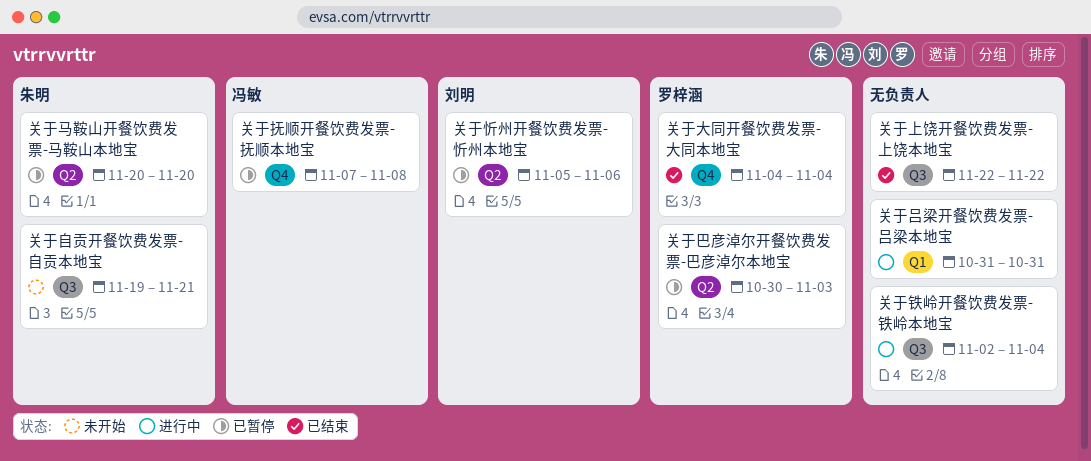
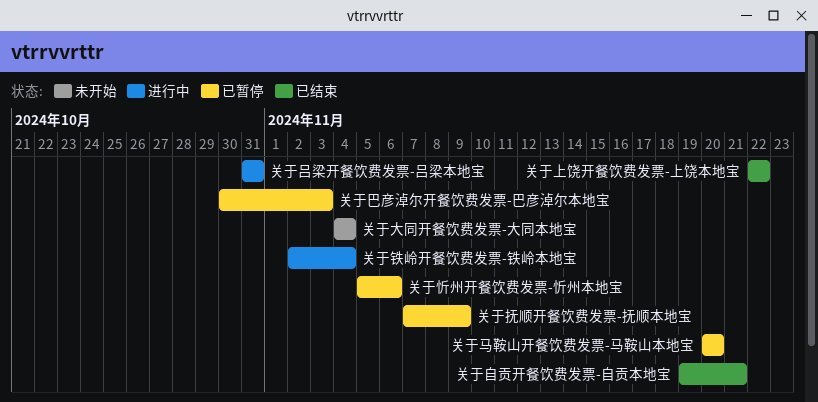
关于大同开餐饮费发票-大同本地宝, status: 已结束 -> 未开始
关于抚顺开餐饮费发票-抚顺本地宝, due: Nov 8 -> Nov 9
关于自贡开餐饮费发票-自贡本地宝, status: 未开始 -> 已结束

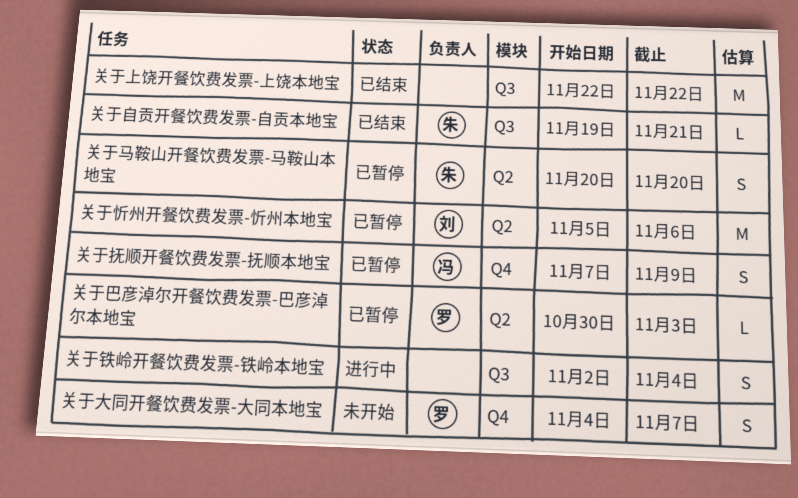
关于吕梁开餐饮费发票-吕梁本地宝: present -> none
关于大同开餐饮费发票-大同本地宝, due: Nov 4 -> Nov 7

